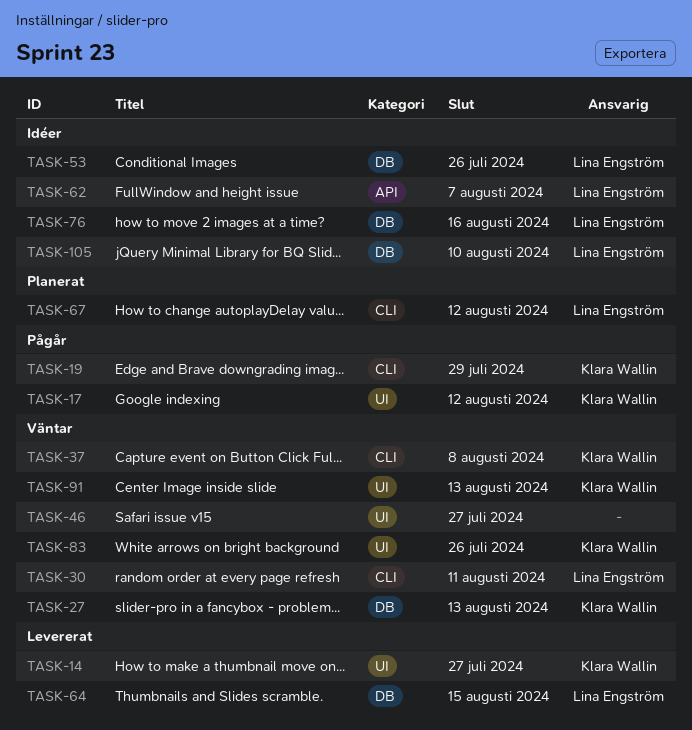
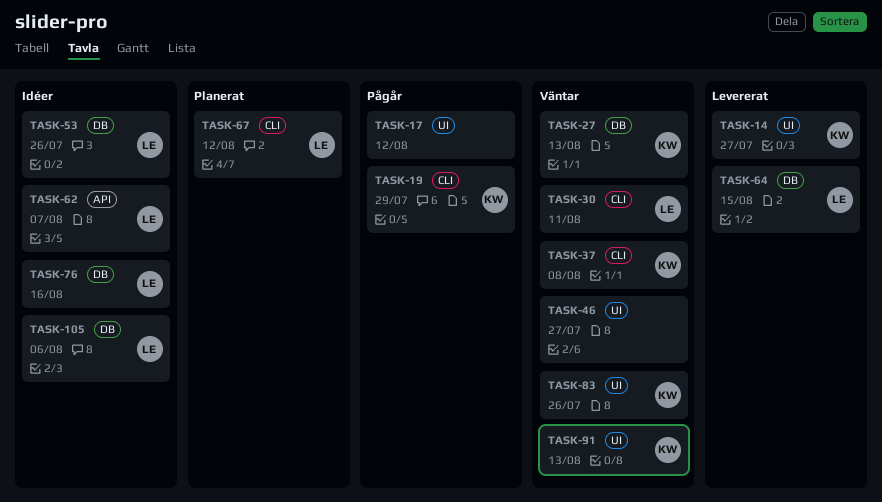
TASK-17, owner: Klara Wallin -> none
TASK-105, due: Aug 10 -> Aug 6

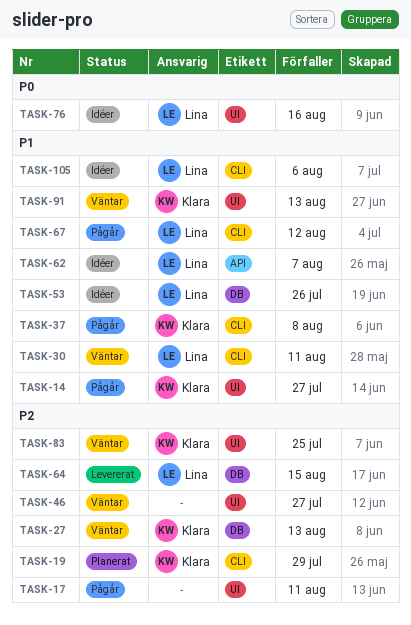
TASK-14, status: Levererat -> Pågår
TASK-17, due: Aug 12 -> Aug 11
TASK-19, status: Pågår -> Planerat
TASK-37, status: Väntar -> Pågår
TASK-67, status: Planerat -> Pågår
TASK-76, label: DB -> UI
TASK-83, due: Jul 26 -> Jul 25
TASK-105, label: DB -> CLI

